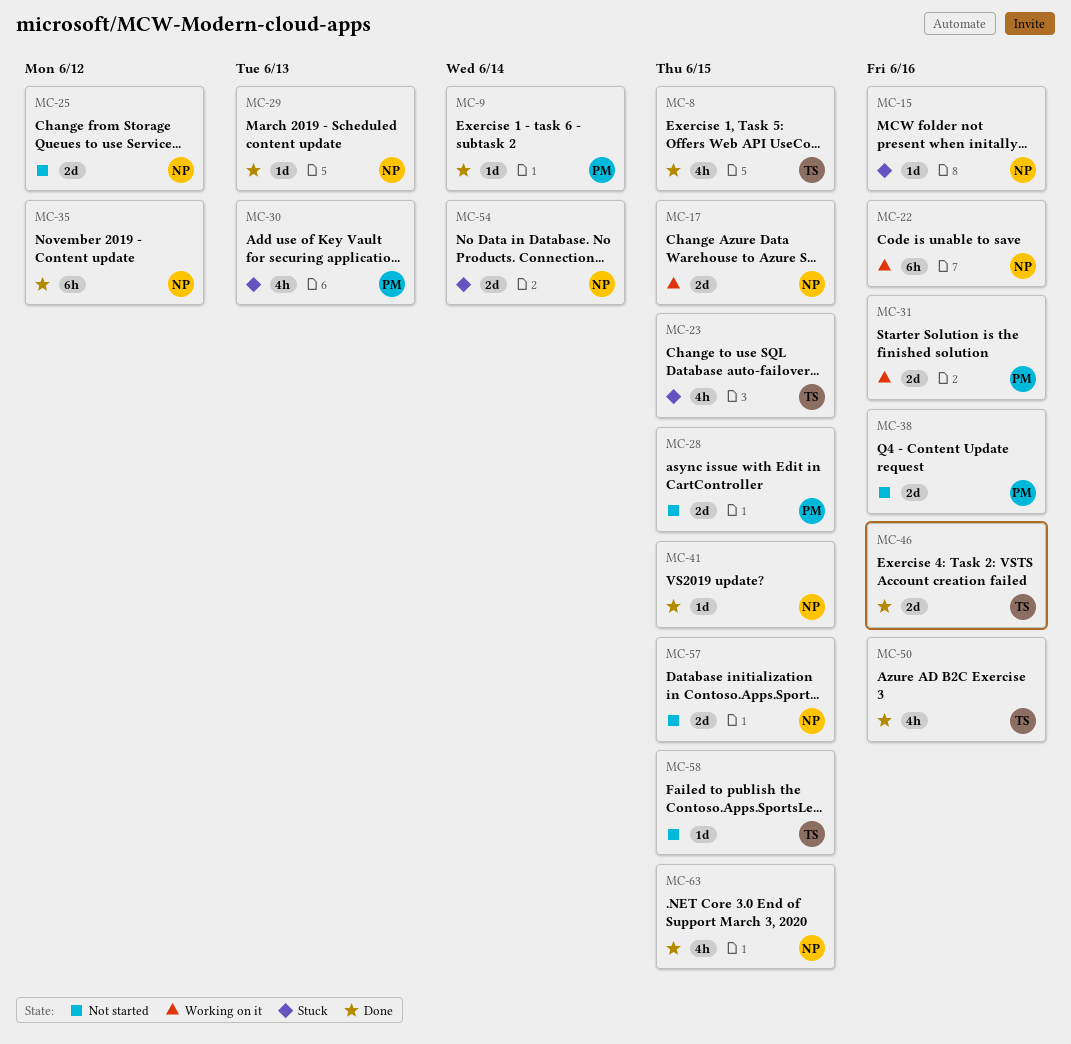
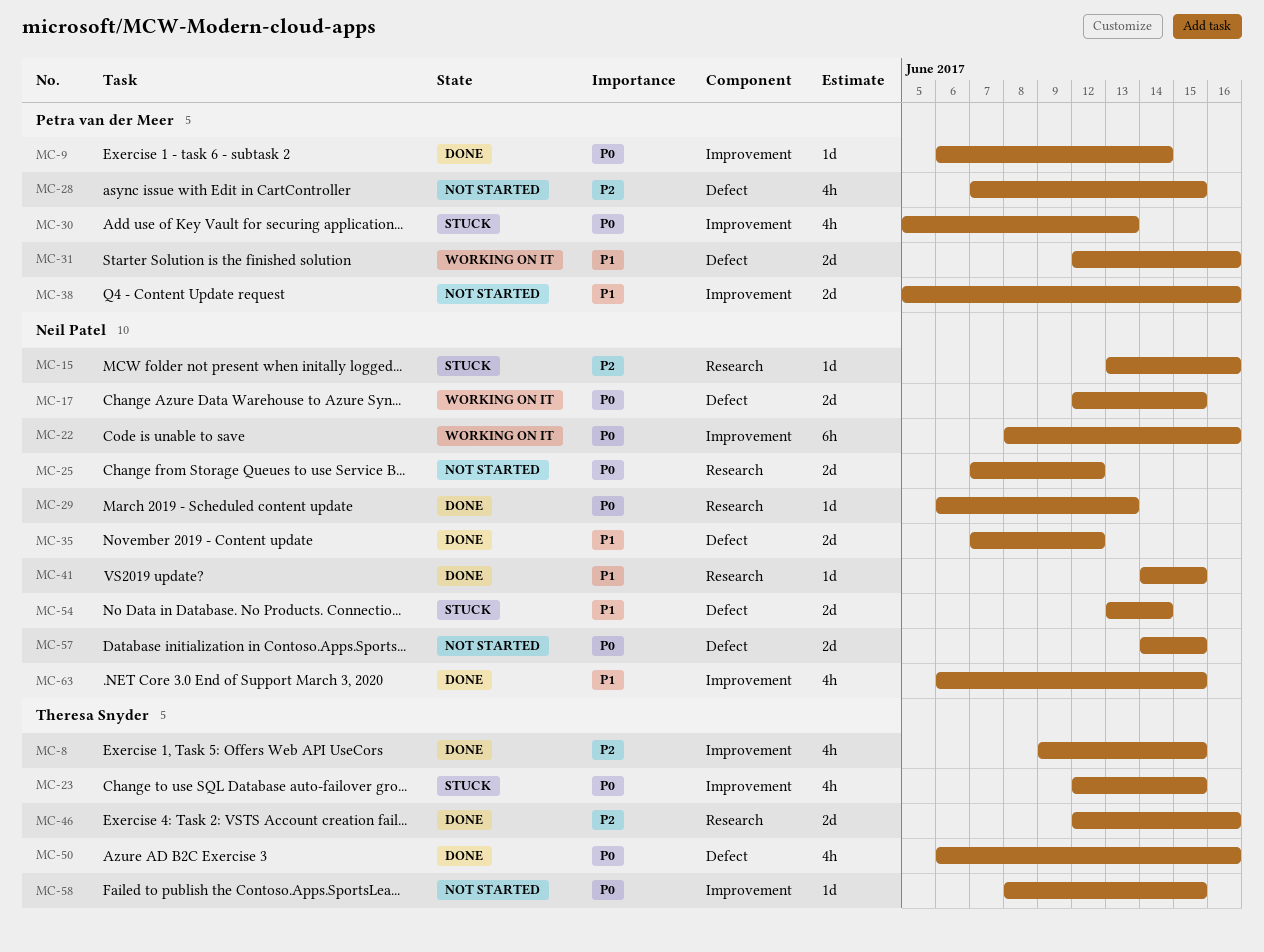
MC-28, estimate: 2d -> 4h
MC-35, estimate: 6h -> 2d

